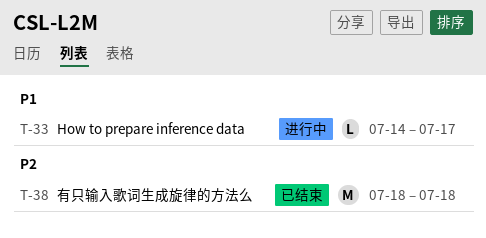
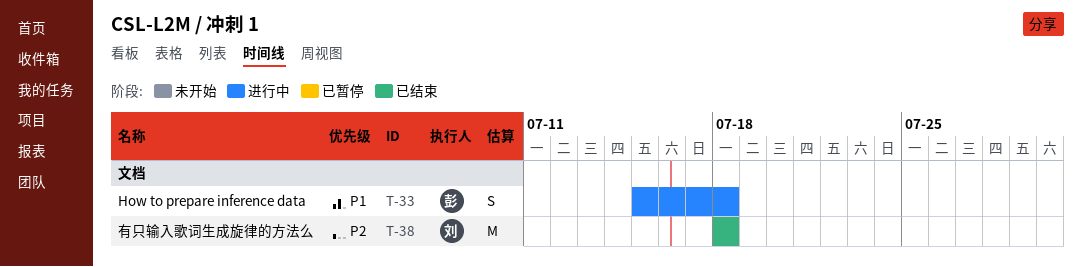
T-33, estimate: L -> S
T-33, start: Jul 14 -> Jul 15
T-33, due: Jul 17 -> Jul 18

